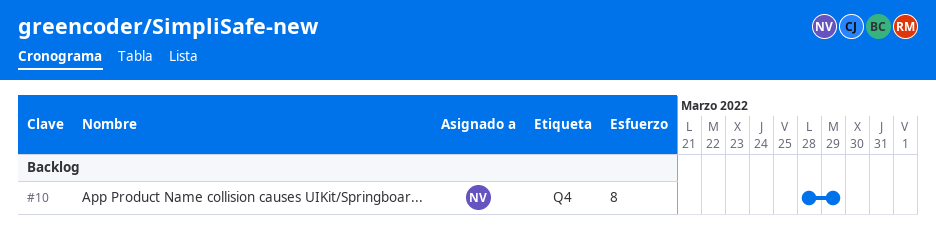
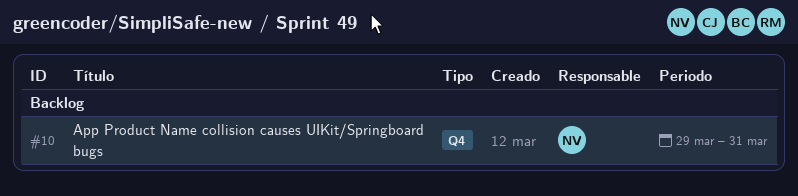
#10, start: Mar 28 -> Mar 29
#10, due: Mar 29 -> Mar 31

